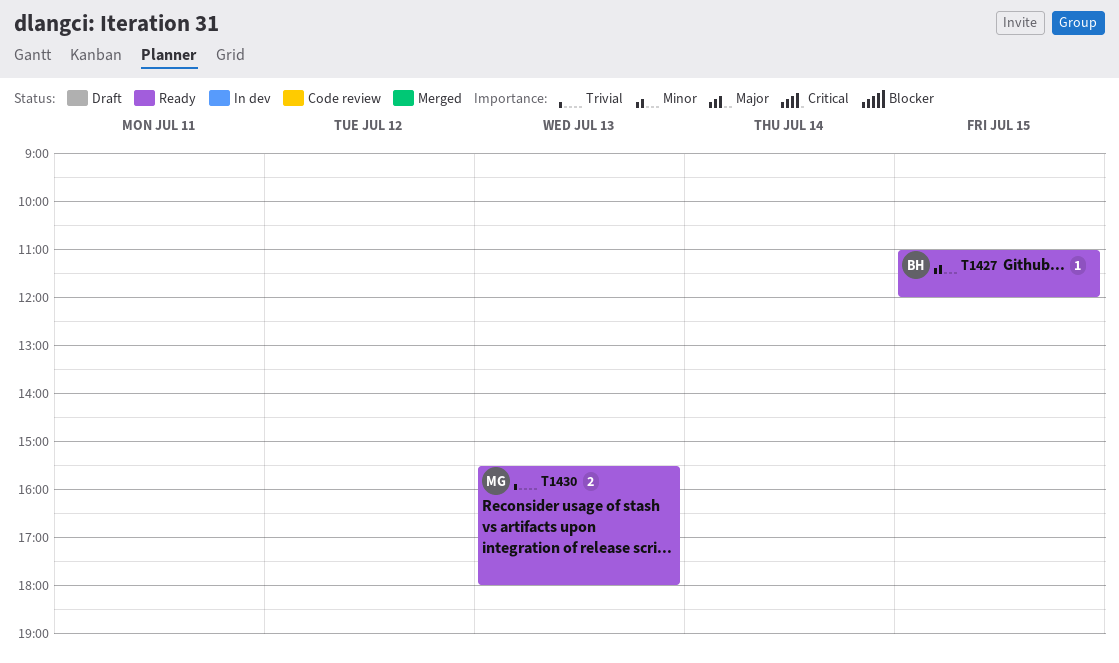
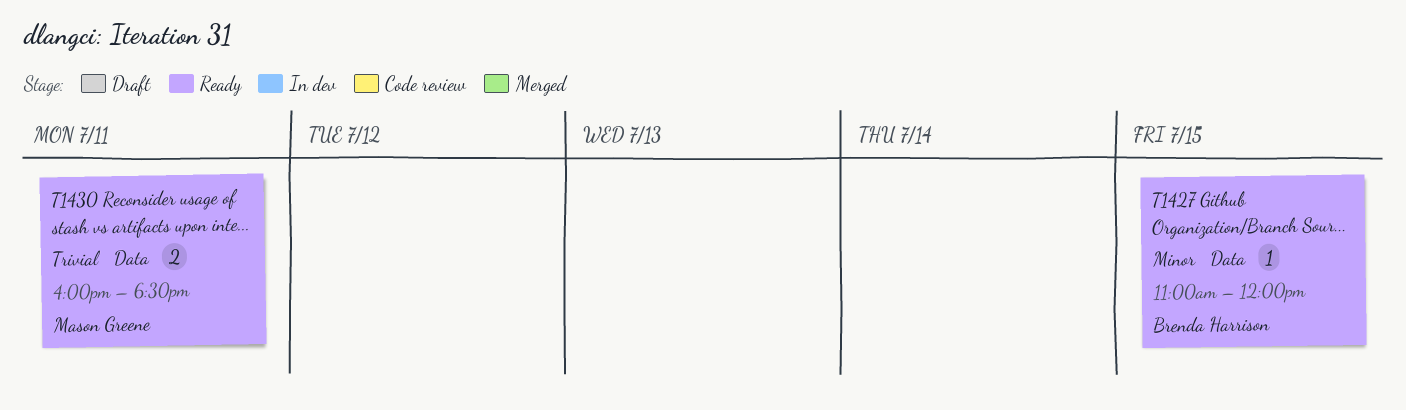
T1430, day: Jul 13 -> Jul 11
T1430, begins: 15:30 -> 16:00
T1430, ends: 18:00 -> 18:30

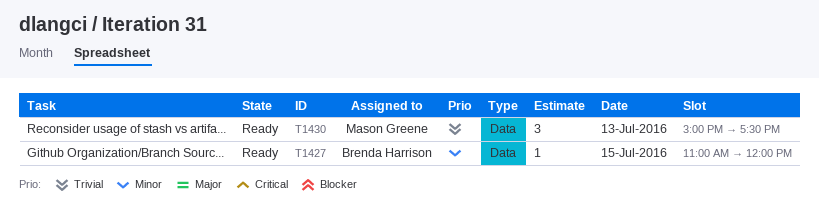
T1430, estimate: 2 -> 3
T1430, day: Jul 11 -> Jul 13
T1430, begins: 16:00 -> 15:00
T1430, ends: 18:30 -> 17:30

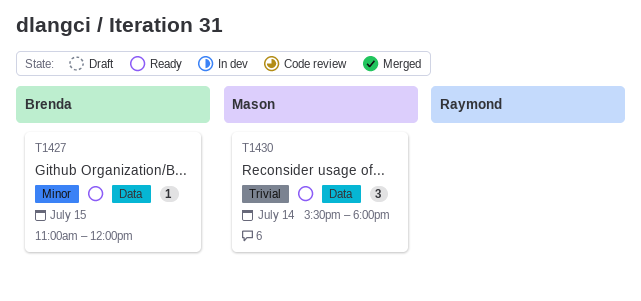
T1430, day: Jul 13 -> Jul 14
T1430, begins: 15:00 -> 15:30
T1430, ends: 17:30 -> 18:00

